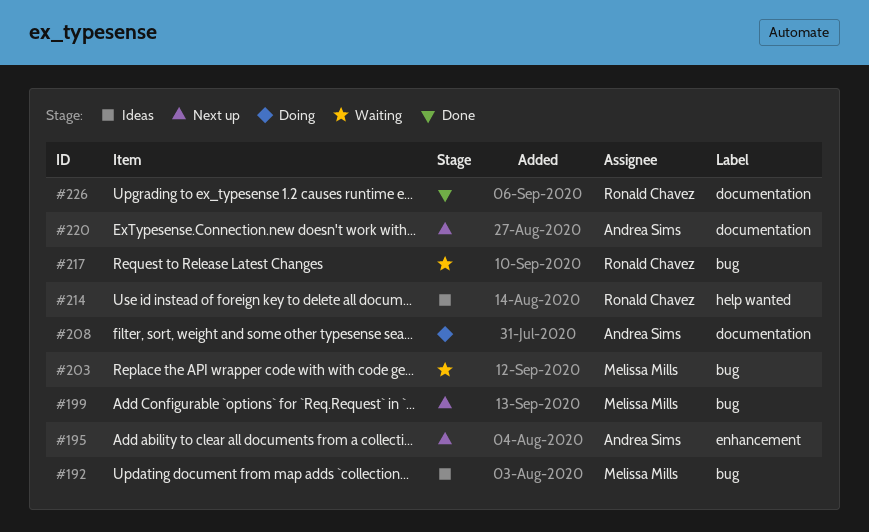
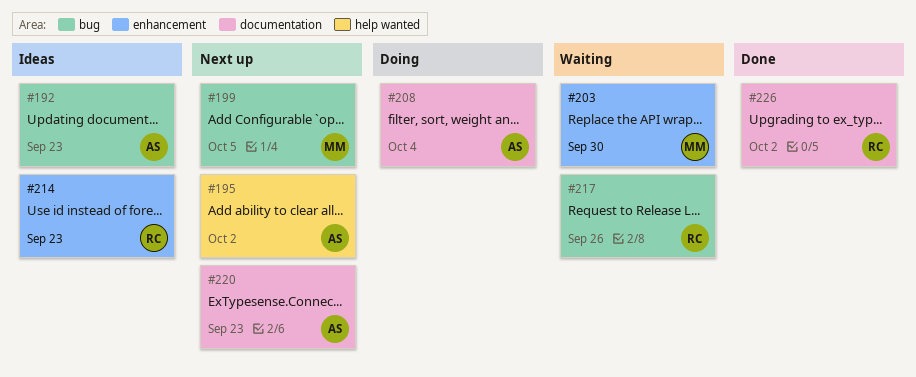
#192, owner: Melissa Mills -> Andrea Sims
#195, label: enhancement -> help wanted
#203, label: bug -> enhancement
#214, label: help wanted -> enhancement

